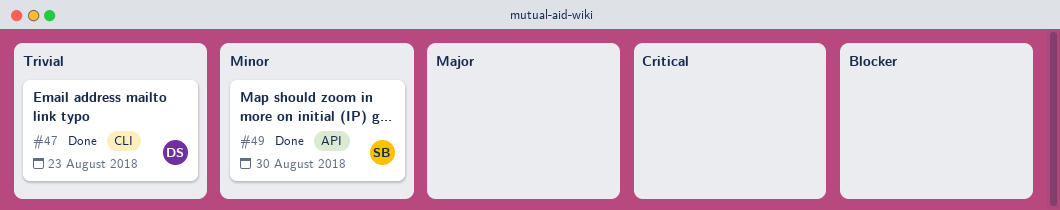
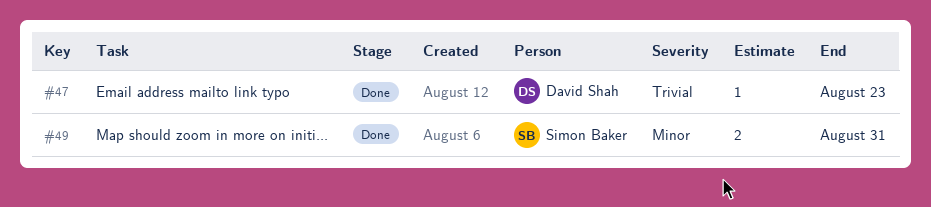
#49, due: Aug 30 -> Aug 31

